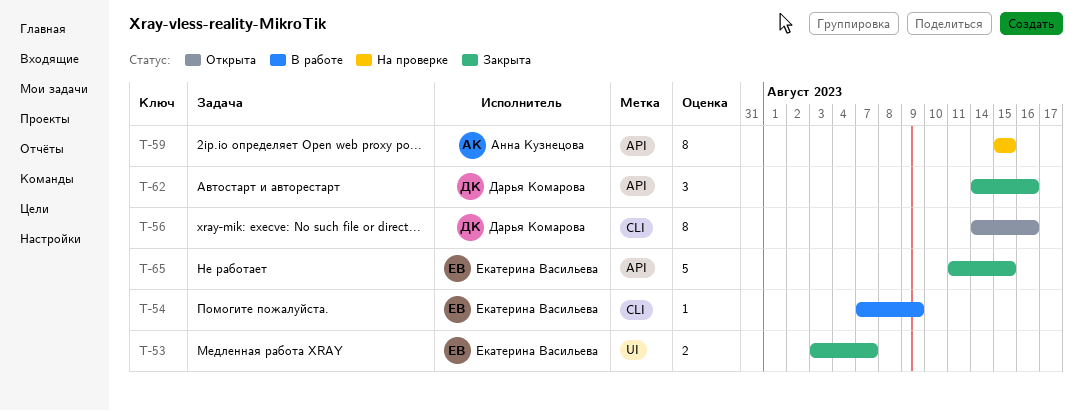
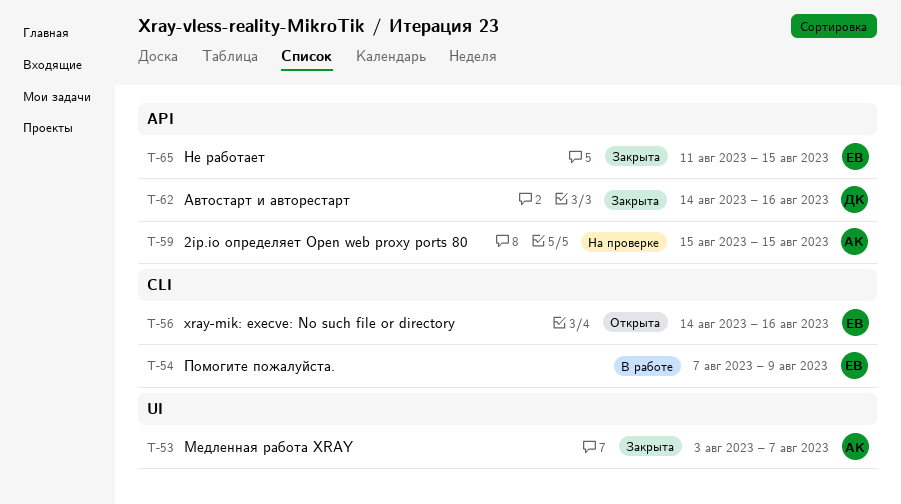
T-53, owner: Екатерина Васильева -> Анна Кузнецова
T-56, owner: Дарья Комарова -> Екатерина Васильева

